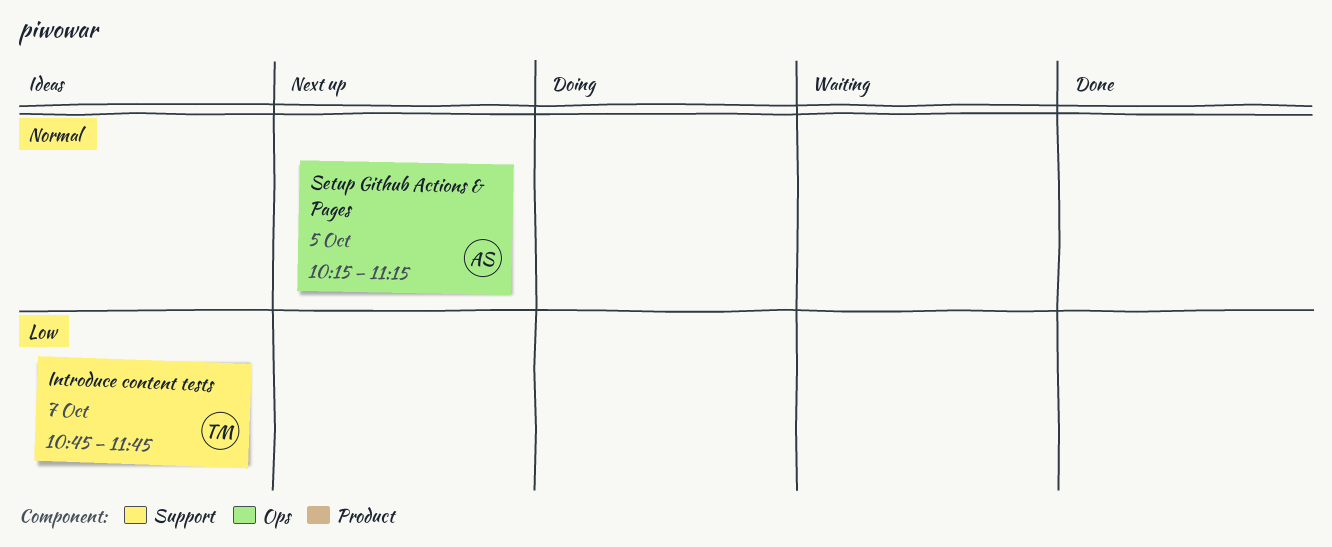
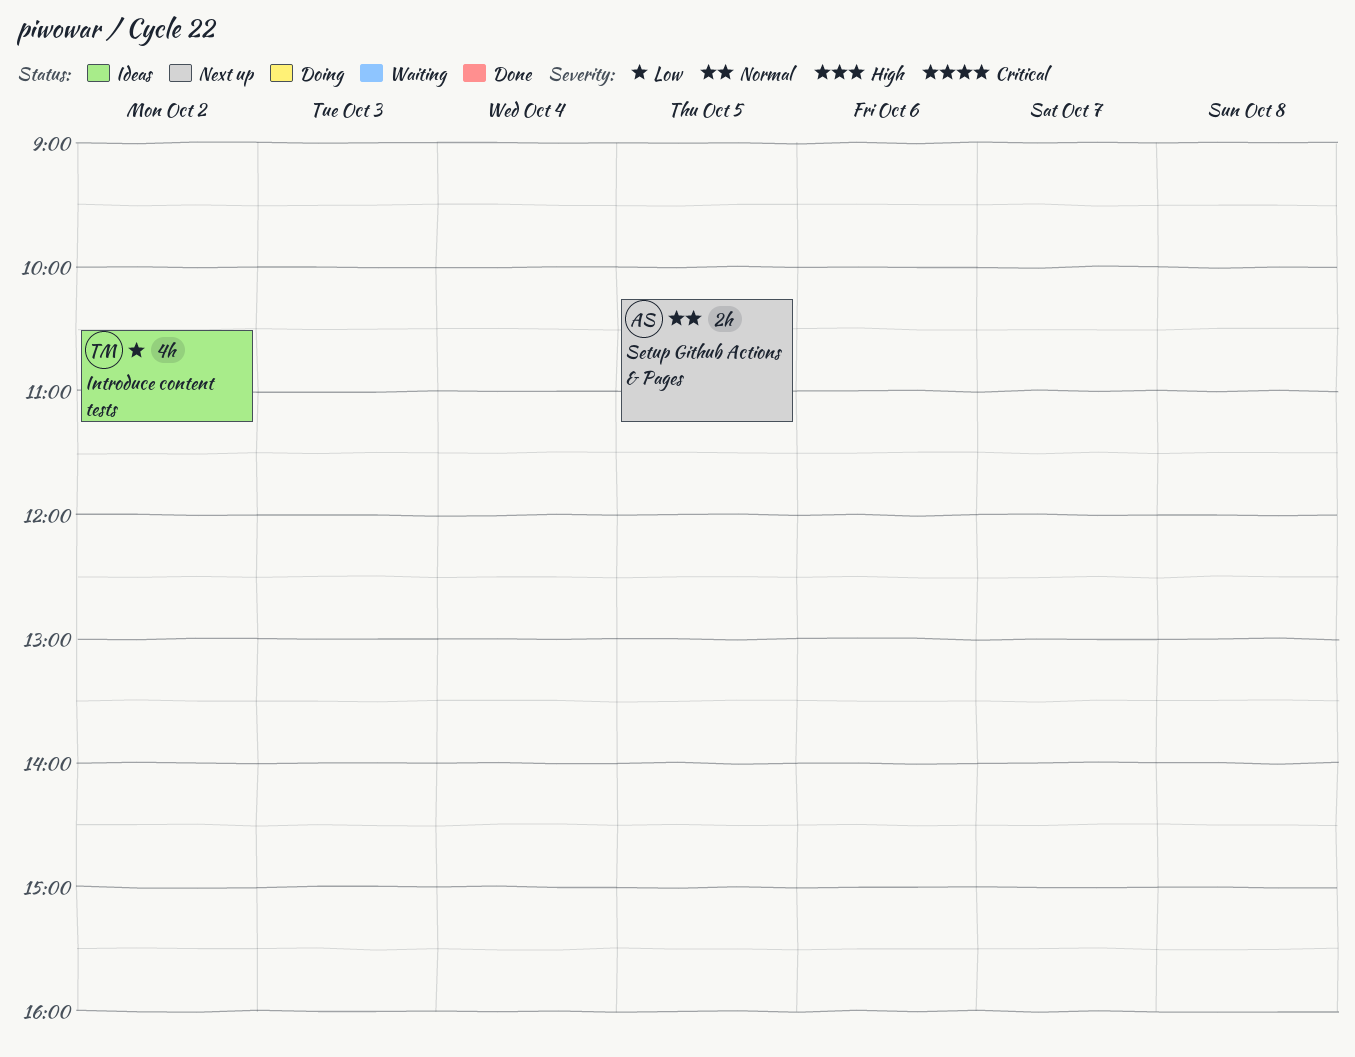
Introduce content tests, day: Oct 7 -> Oct 2
Introduce content tests, begins: 10:45 -> 10:30
Introduce content tests, ends: 11:45 -> 11:15

